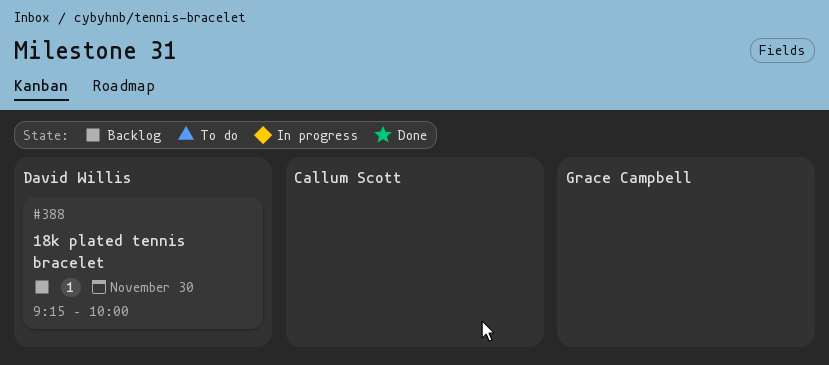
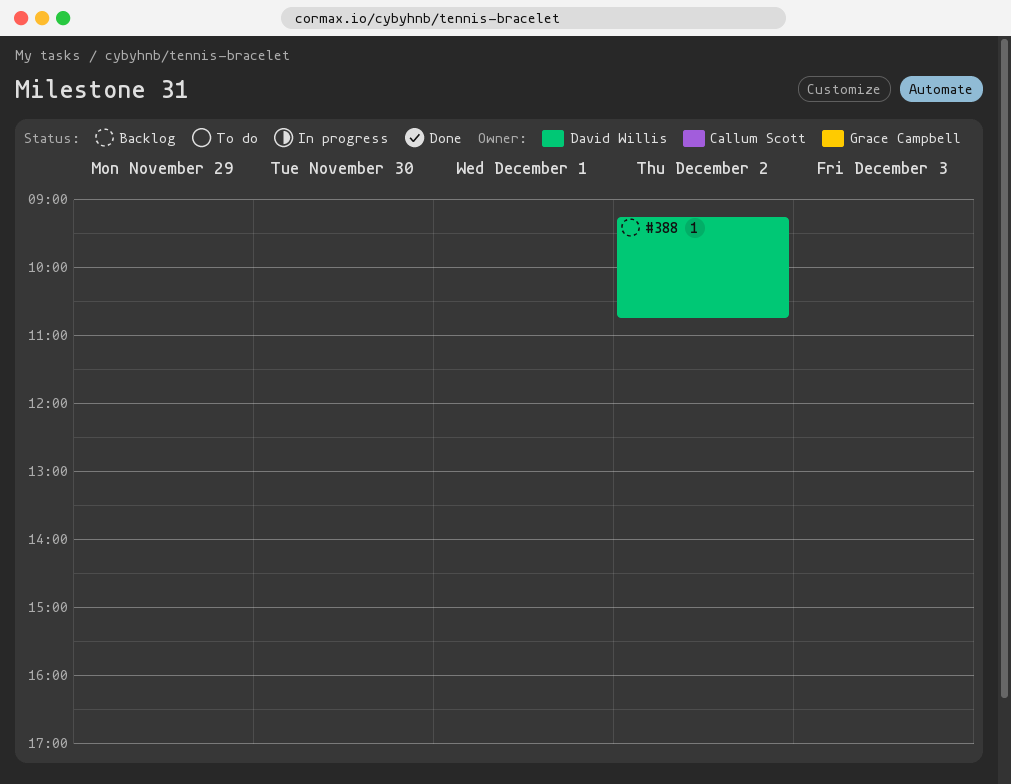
#388, day: Nov 30 -> Dec 2
#388, ends: 10:00 -> 10:45

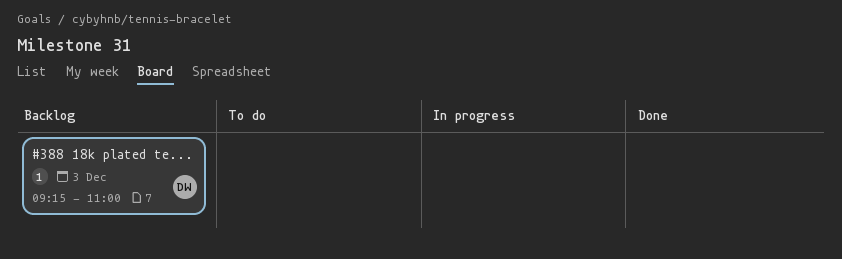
#388, day: Dec 2 -> Dec 3
#388, ends: 10:45 -> 11:00

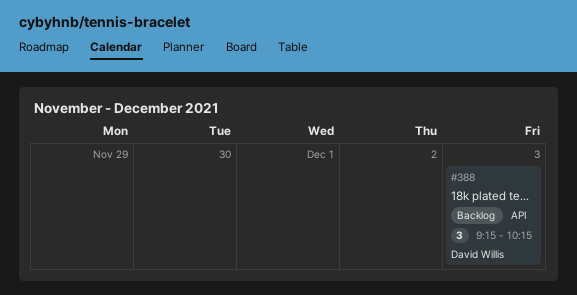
#388, estimate: 1 -> 3
#388, ends: 11:00 -> 10:15

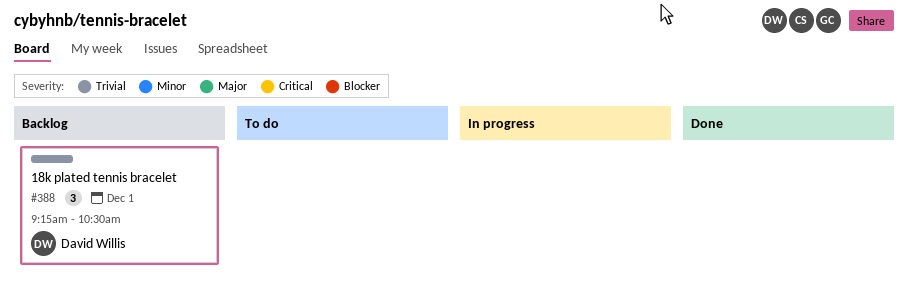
#388, day: Dec 3 -> Dec 1
#388, ends: 10:15 -> 10:30

